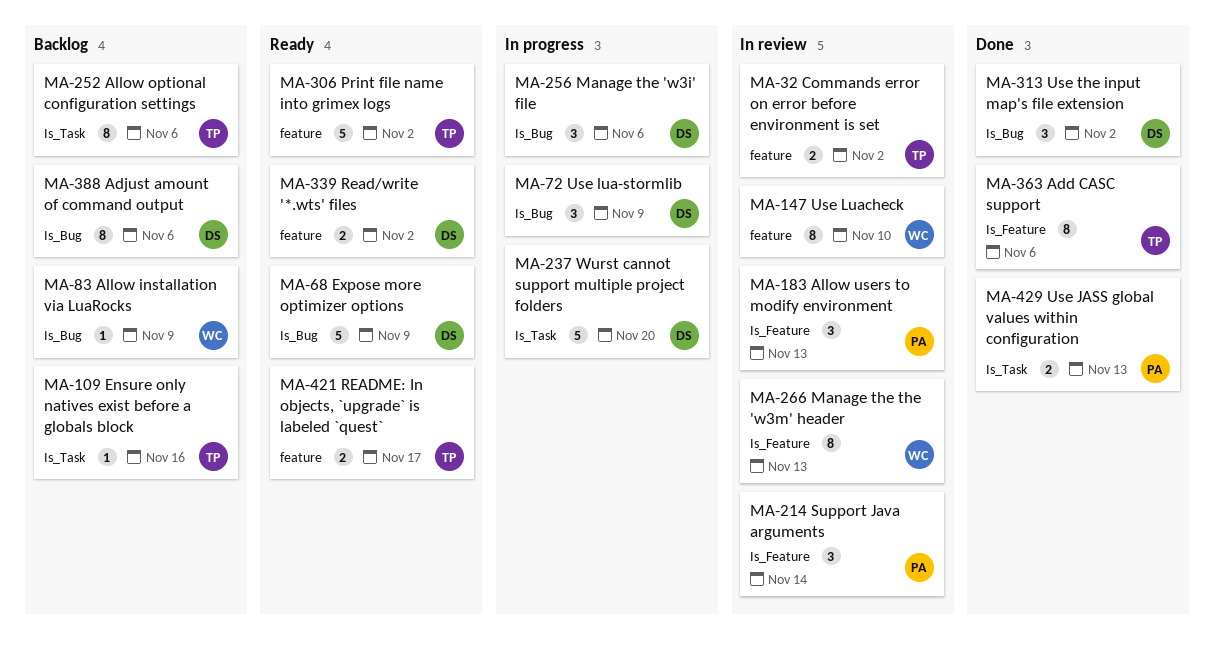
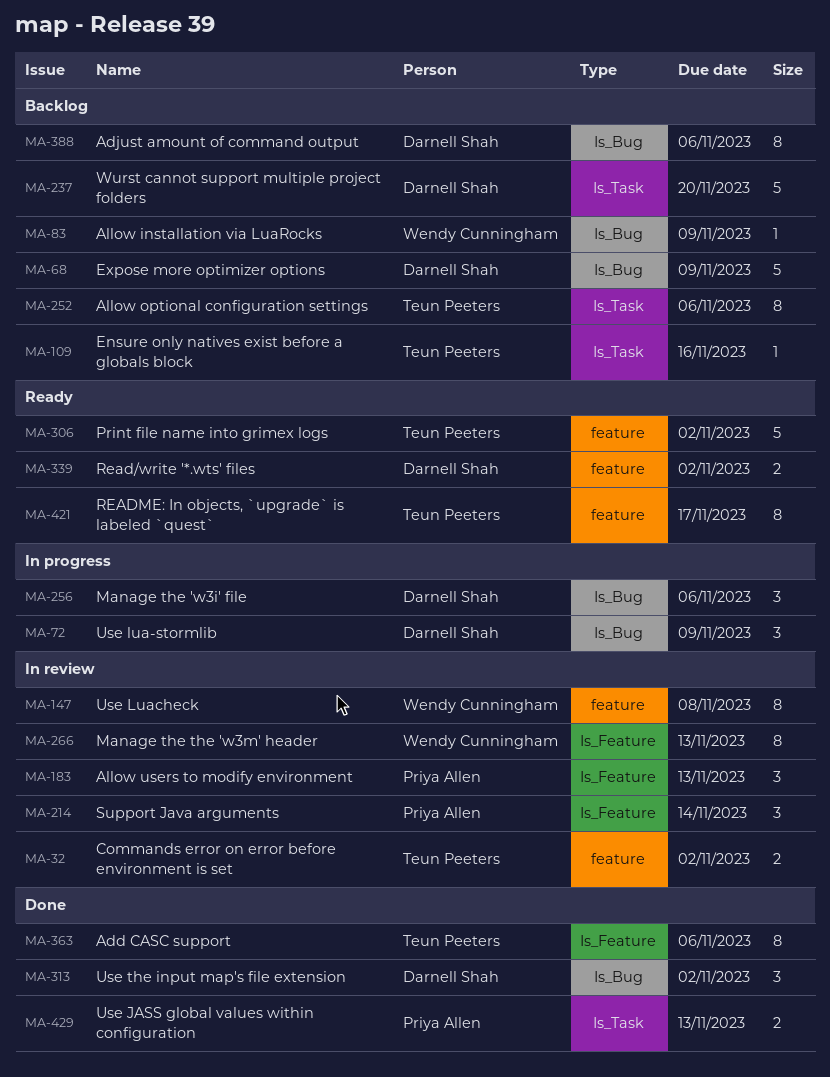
MA-68, status: Ready -> Backlog
MA-147, due: Nov 10 -> Nov 8
MA-237, status: In progress -> Backlog
MA-421, estimate: 2 -> 8

